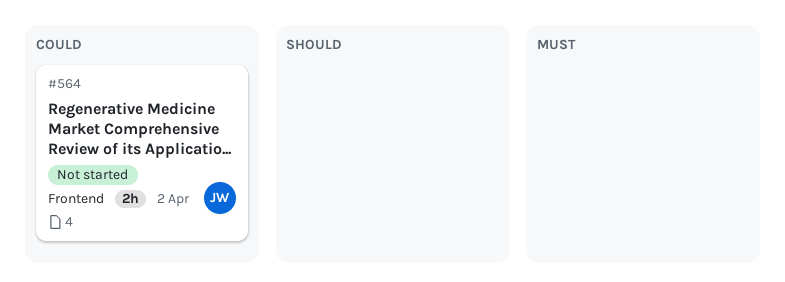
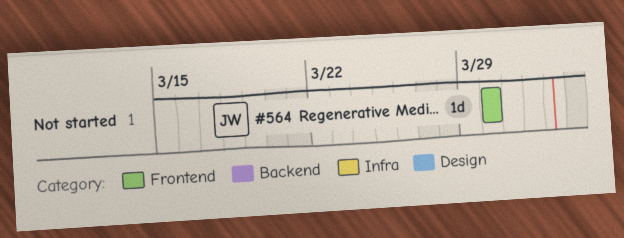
#564, estimate: 2h -> 1d
#564, due: Apr 2 -> Mar 30

